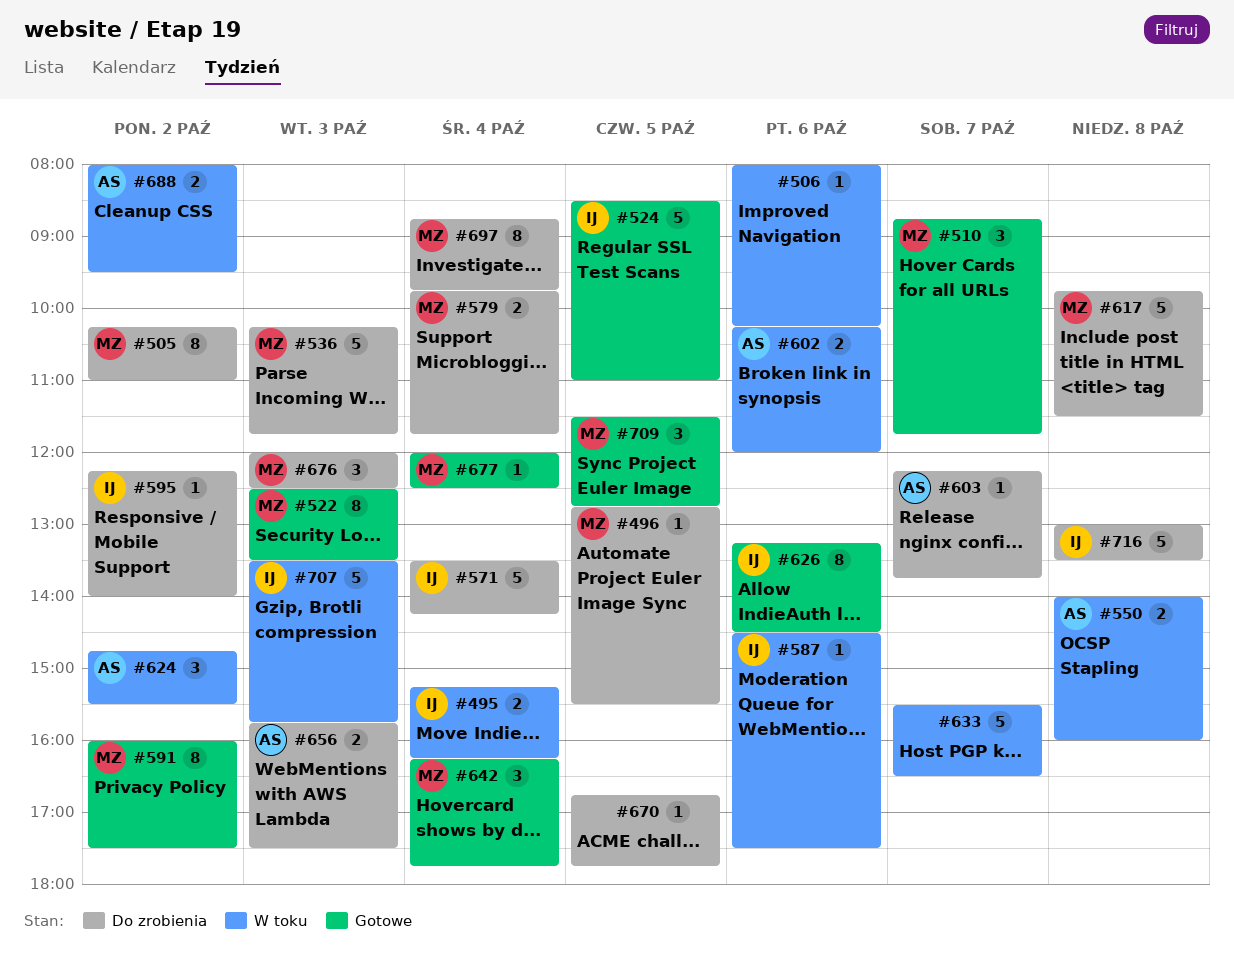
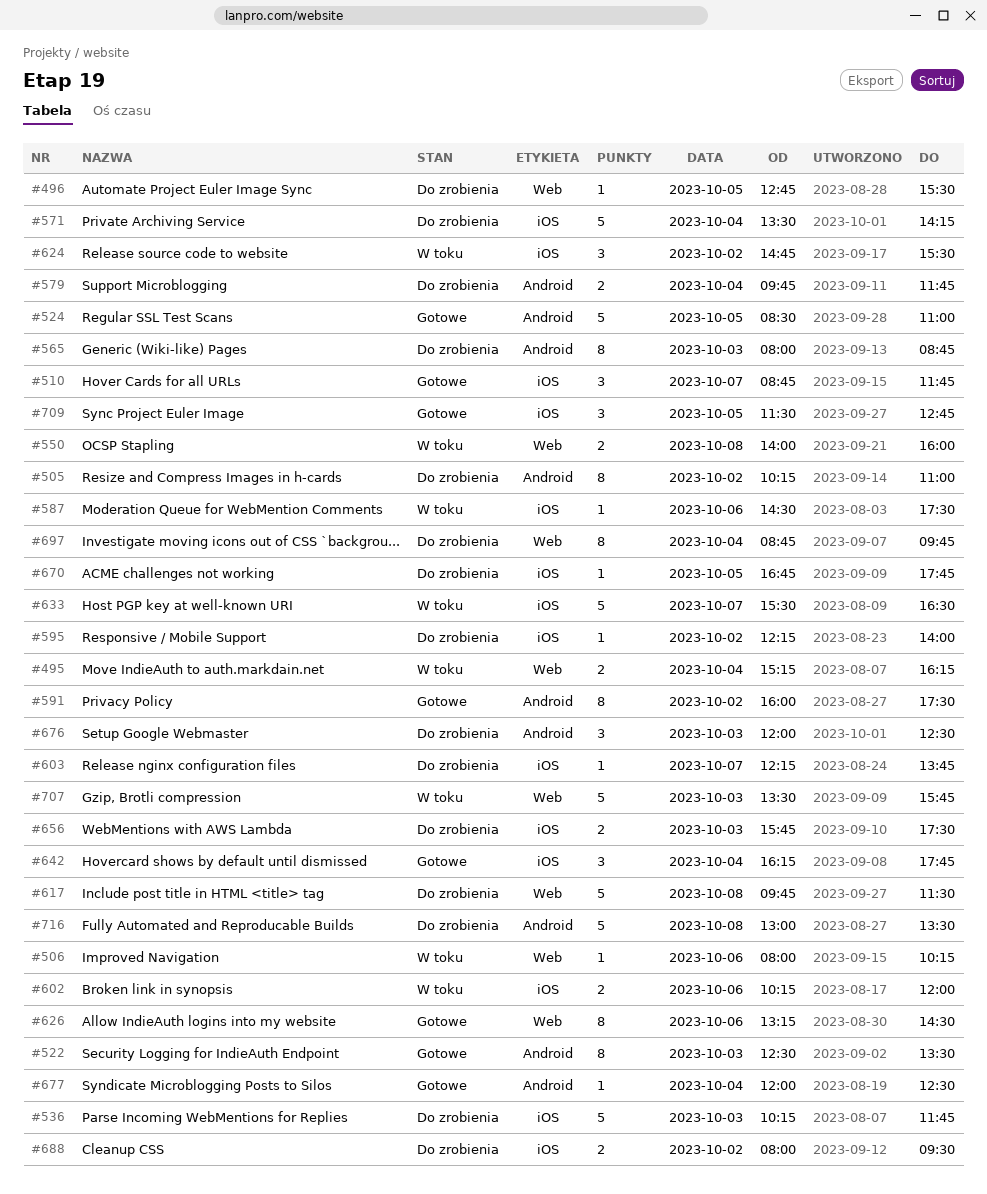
#565: none -> present
#688, status: W toku -> Do zrobienia

